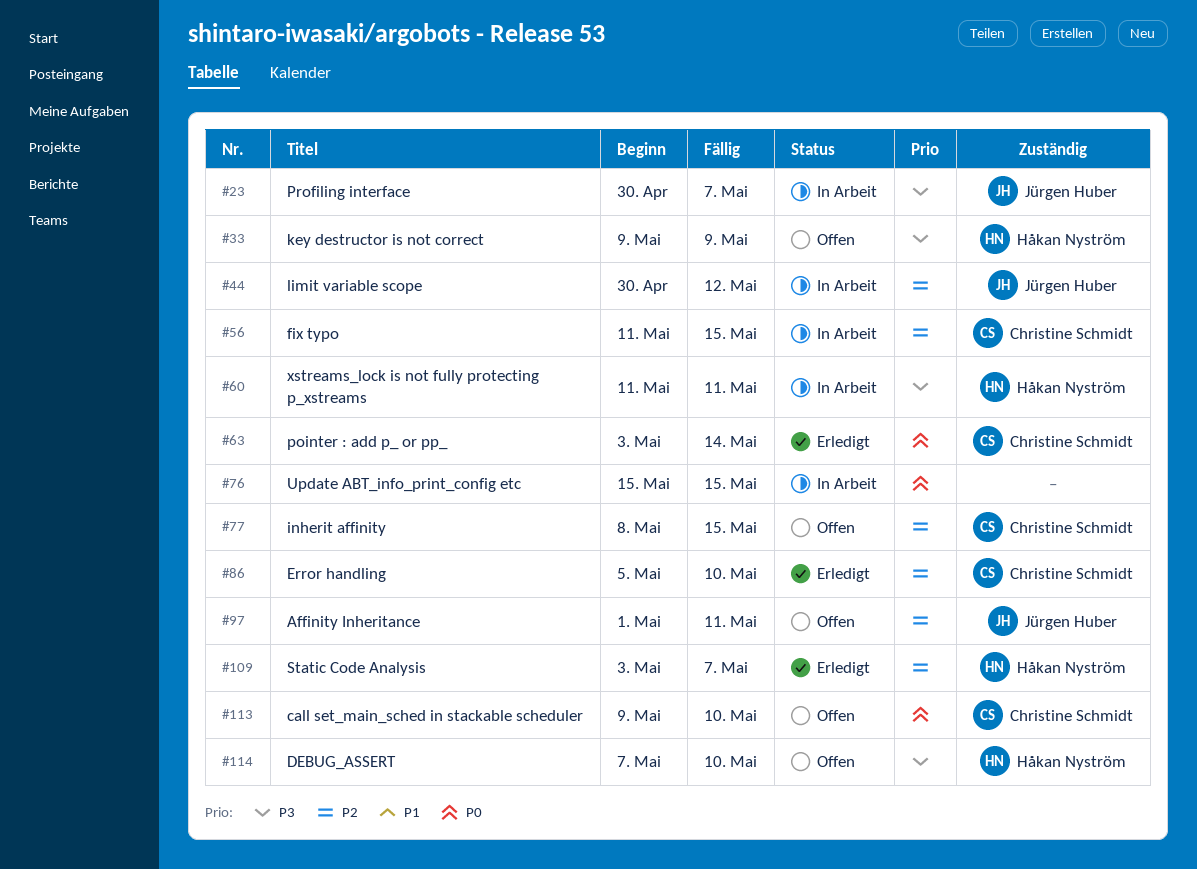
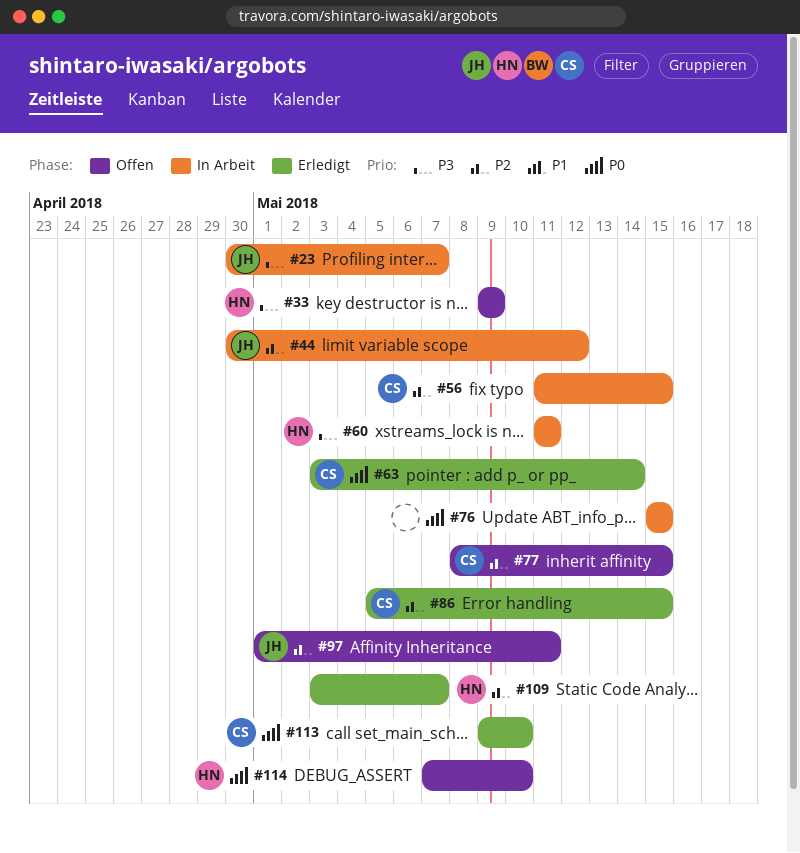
#86, due: May 10 -> May 15
#113, status: Offen -> Erledigt
#114, priority: P3 -> P0

